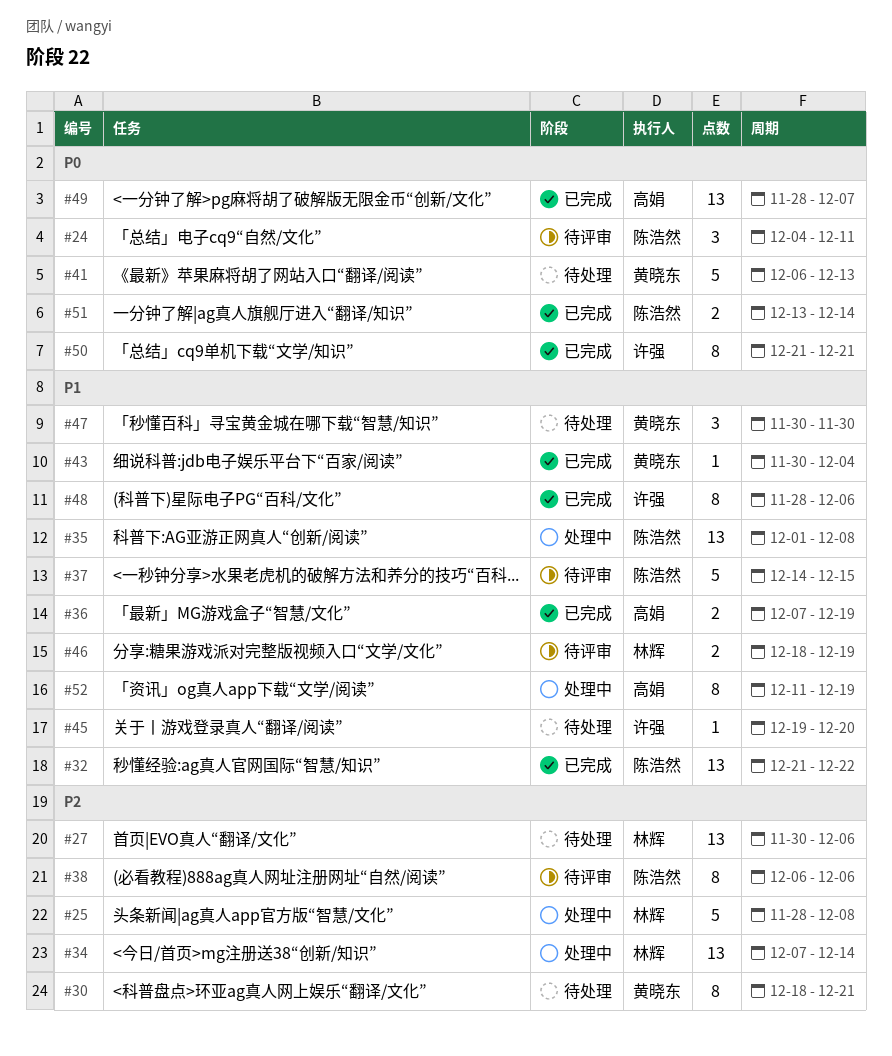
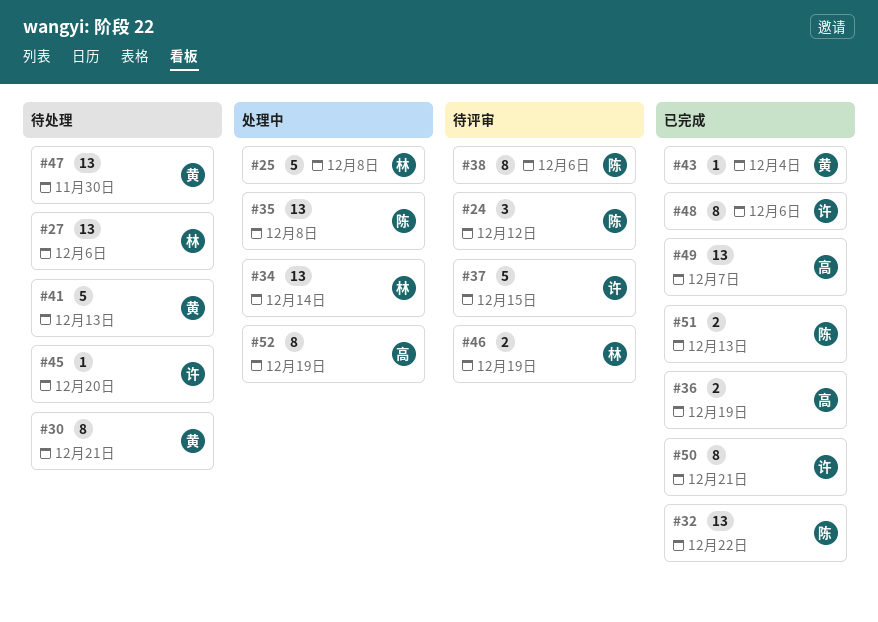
#24, due: Dec 11 -> Dec 12
#37, owner: 陈浩然 -> 许强
#47, estimate: 3 -> 13
#51, due: Dec 14 -> Dec 13

